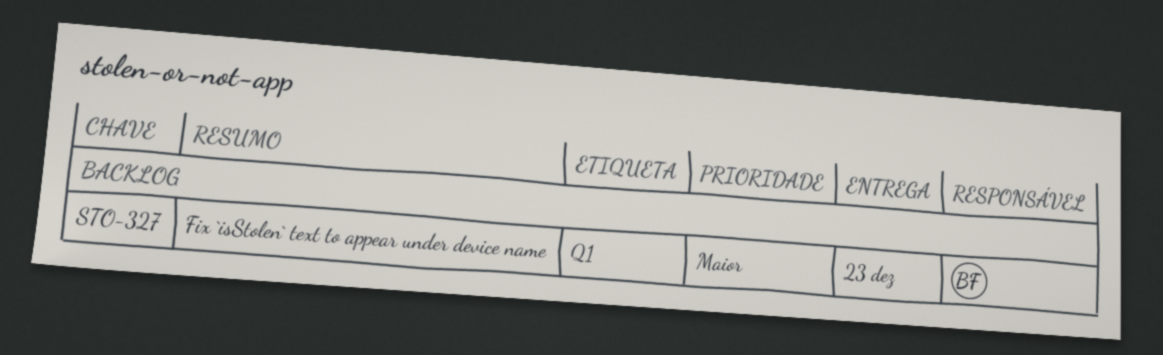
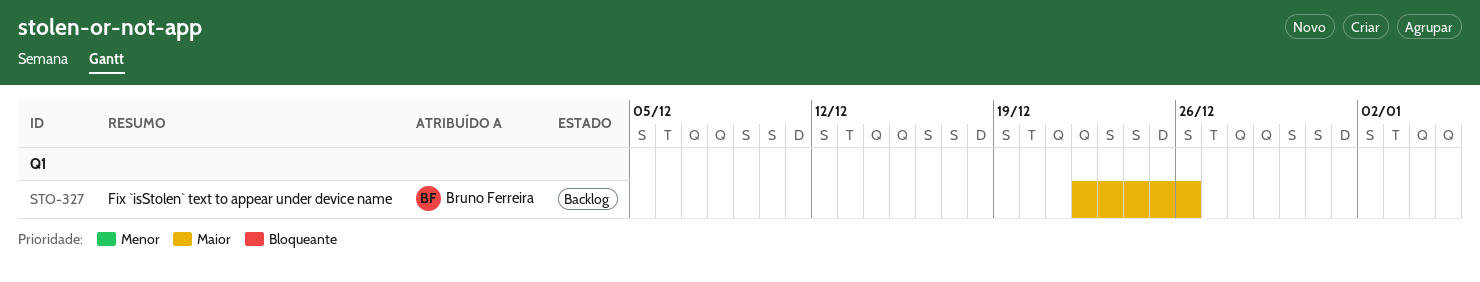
STO-327, due: Dec 23 -> Dec 26

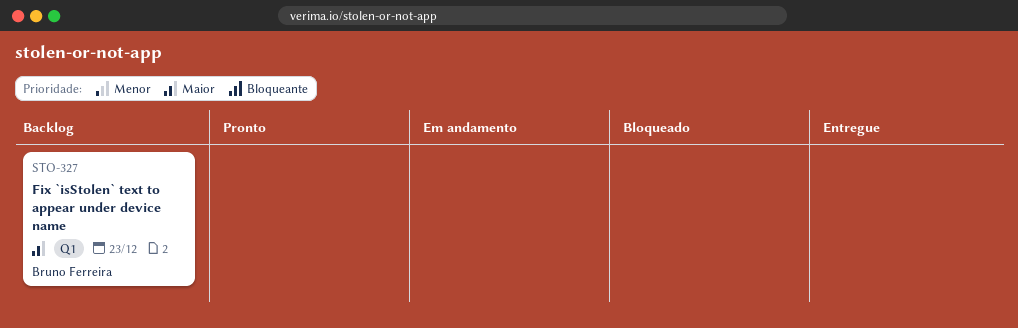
STO-327, due: Dec 26 -> Dec 23

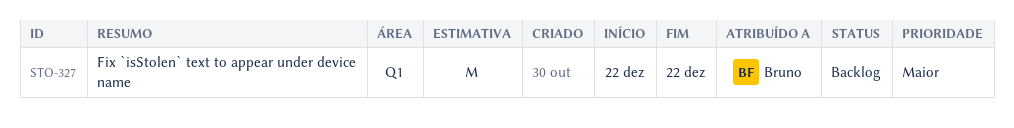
STO-327, due: Dec 23 -> Dec 22

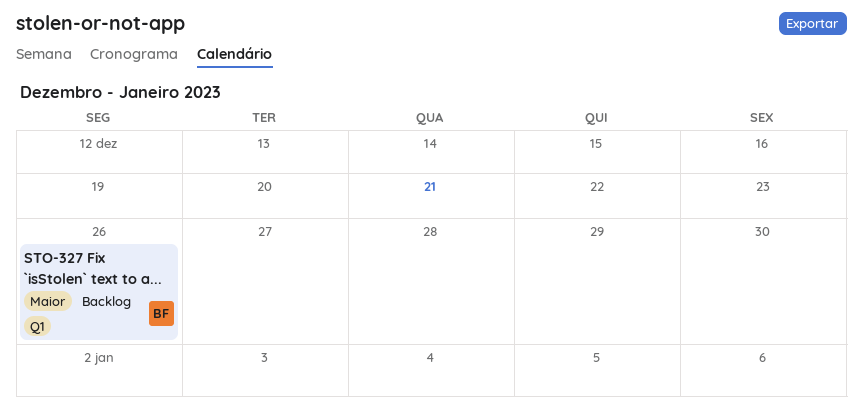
STO-327, due: Dec 22 -> Dec 26

